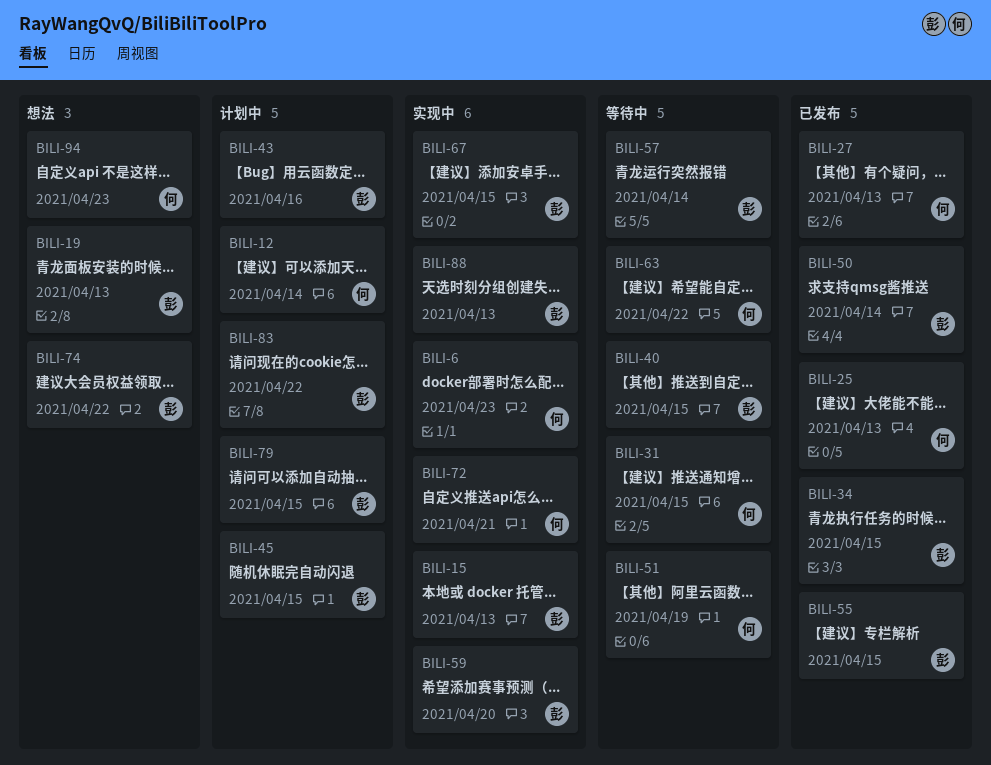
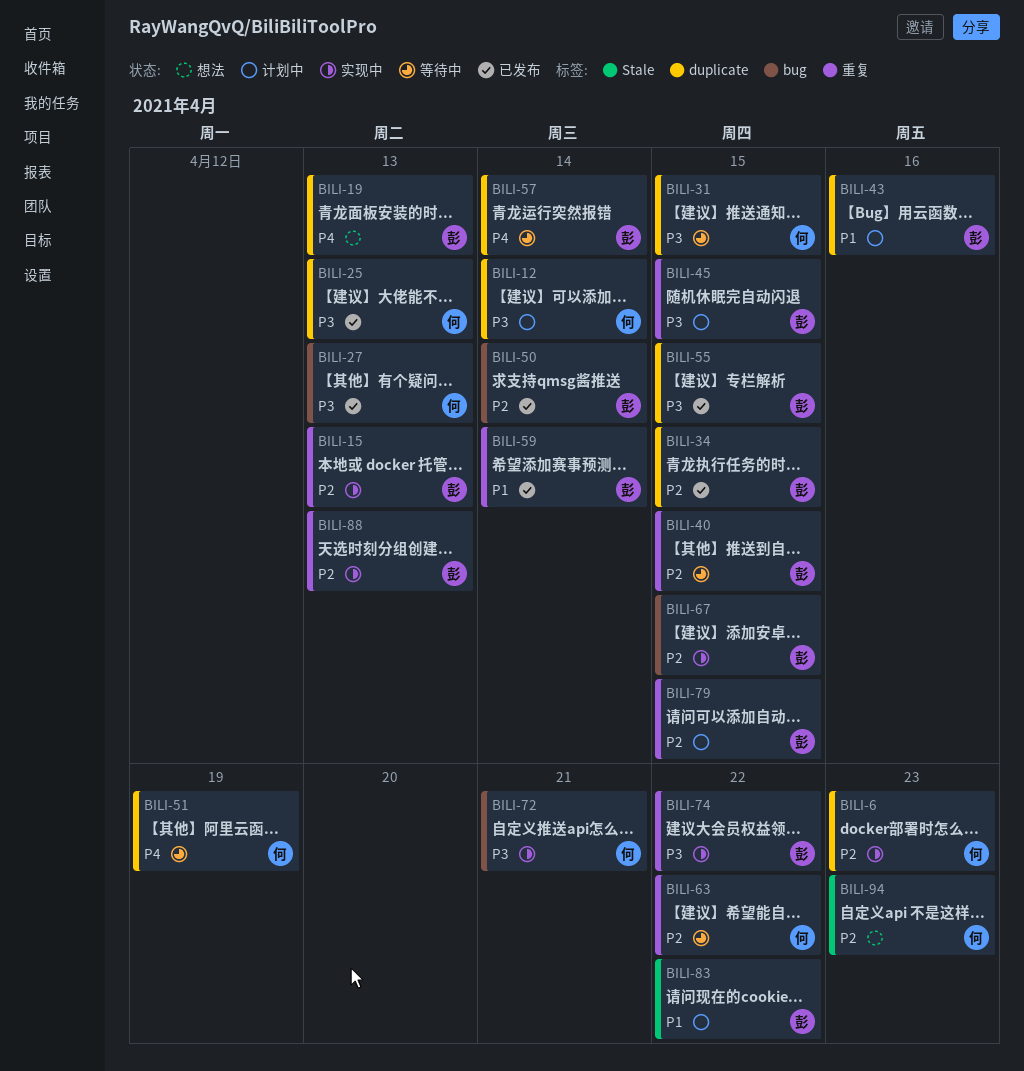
BILI-59, status: 实现中 -> 已发布
BILI-59, due: Apr 20 -> Apr 14
BILI-74, status: 想法 -> 实现中

